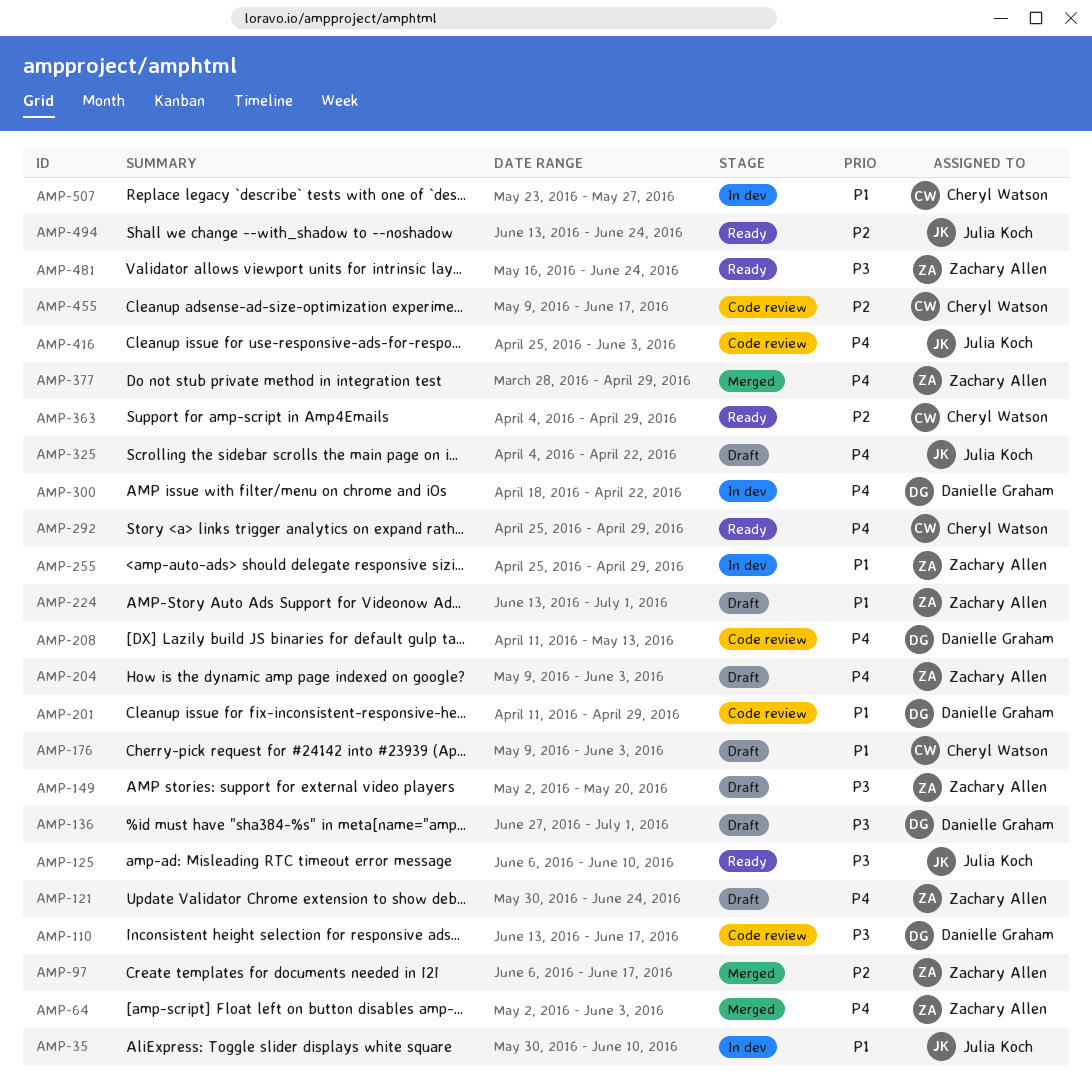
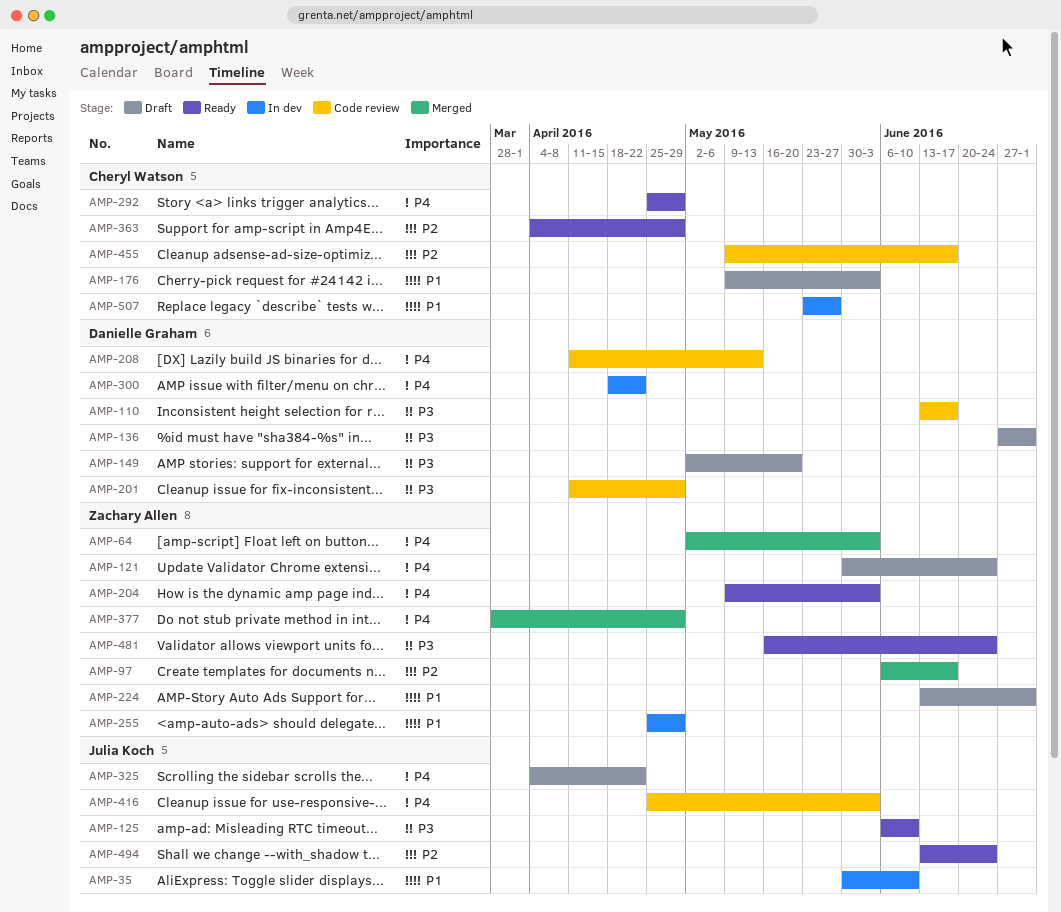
AMP-149, owner: Zachary Allen -> Danielle Graham
AMP-201, priority: P1 -> P3
AMP-204, status: Draft -> Ready

